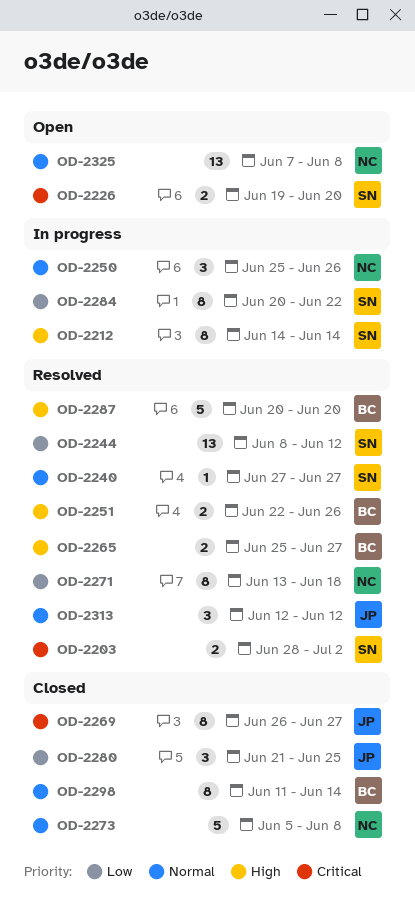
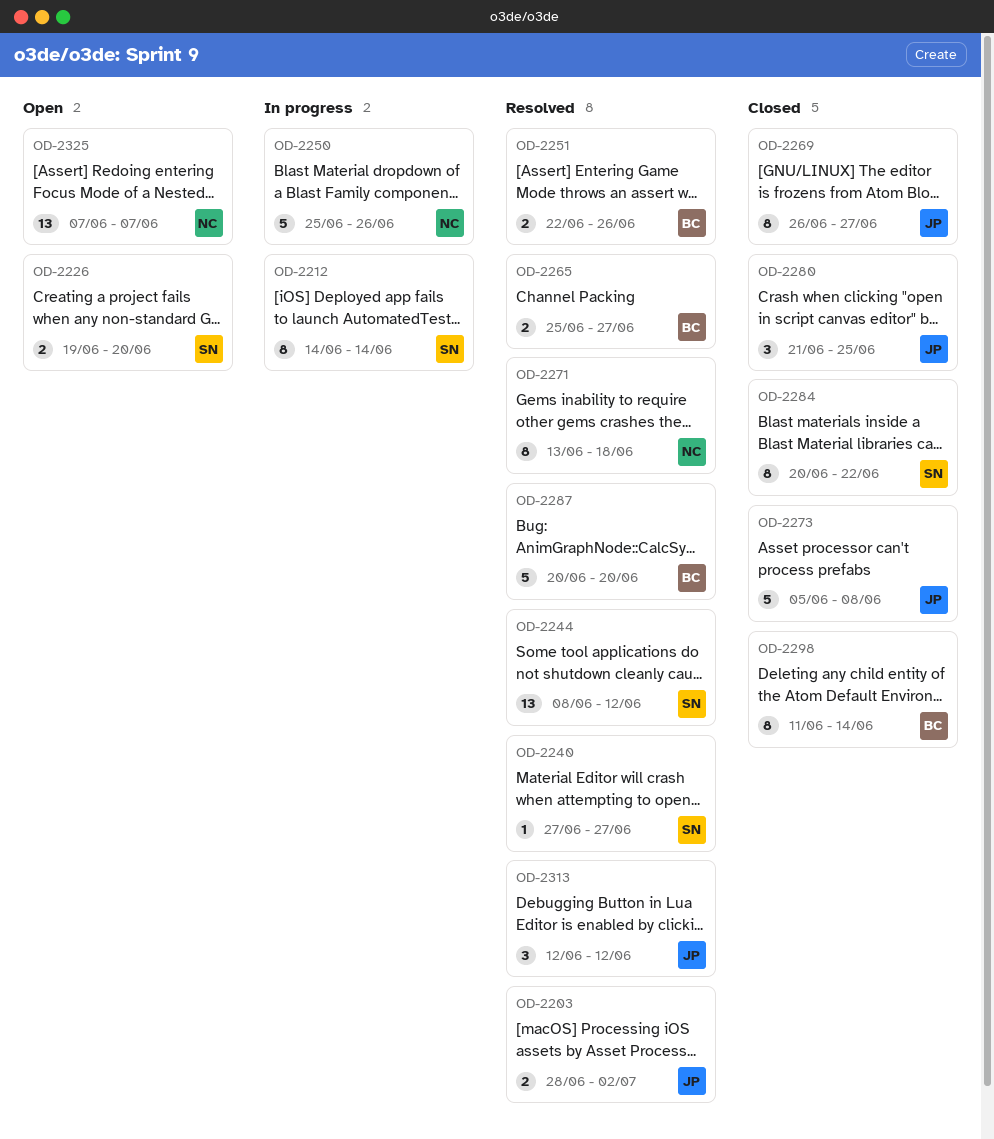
OD-2203, owner: SN -> JP
OD-2250, estimate: 3 -> 5
OD-2273, owner: NC -> JP
OD-2284, status: In progress -> Closed
OD-2325, due: Jun 8 -> Jun 7

